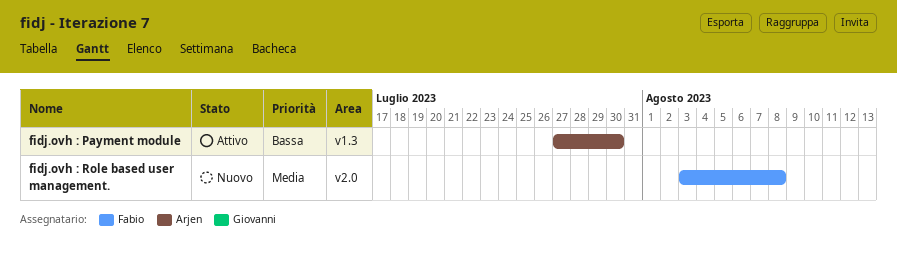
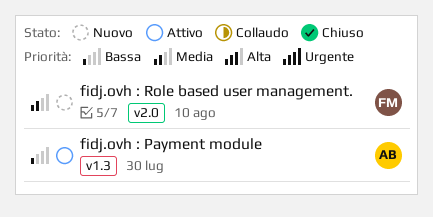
fidj.ovh : Role based user management., due: Aug 8 -> Aug 10

